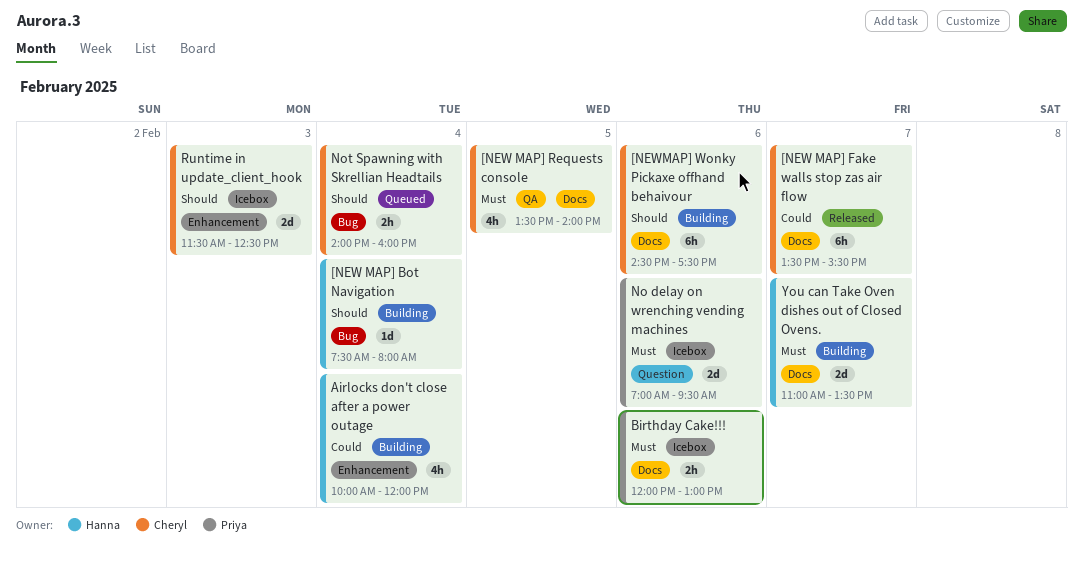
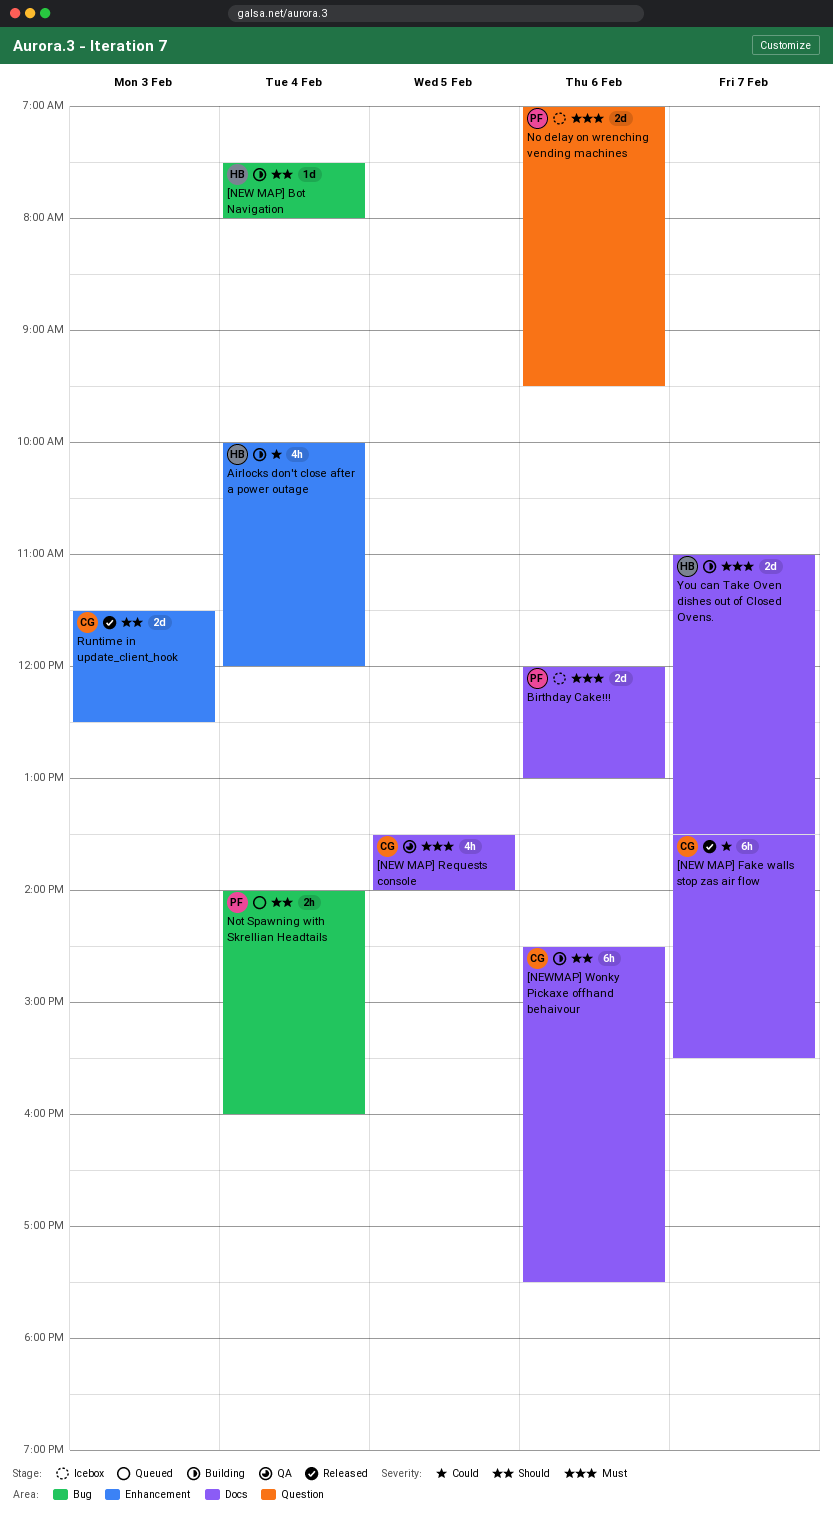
Birthday Cake!!!, estimate: 2h -> 2d
Not Spawning with Skrellian Headtails, owner: Cheryl -> Priya
Runtime in update_client_hook, status: Icebox -> Released

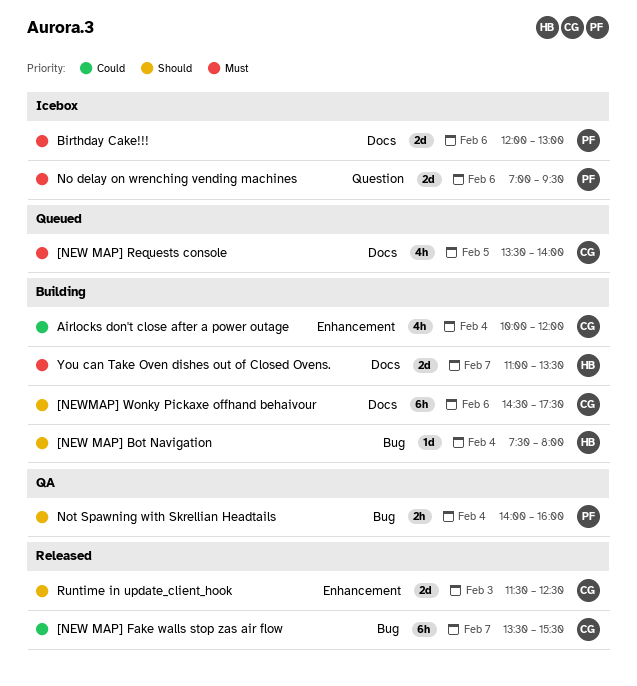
[NEW MAP] Fake walls stop zas air flow, label: Docs -> Bug
[NEW MAP] Requests console, status: QA -> Queued
Airlocks don't close after a power outage, owner: HB -> CG
Not Spawning with Skrellian Headtails, status: Queued -> QA

